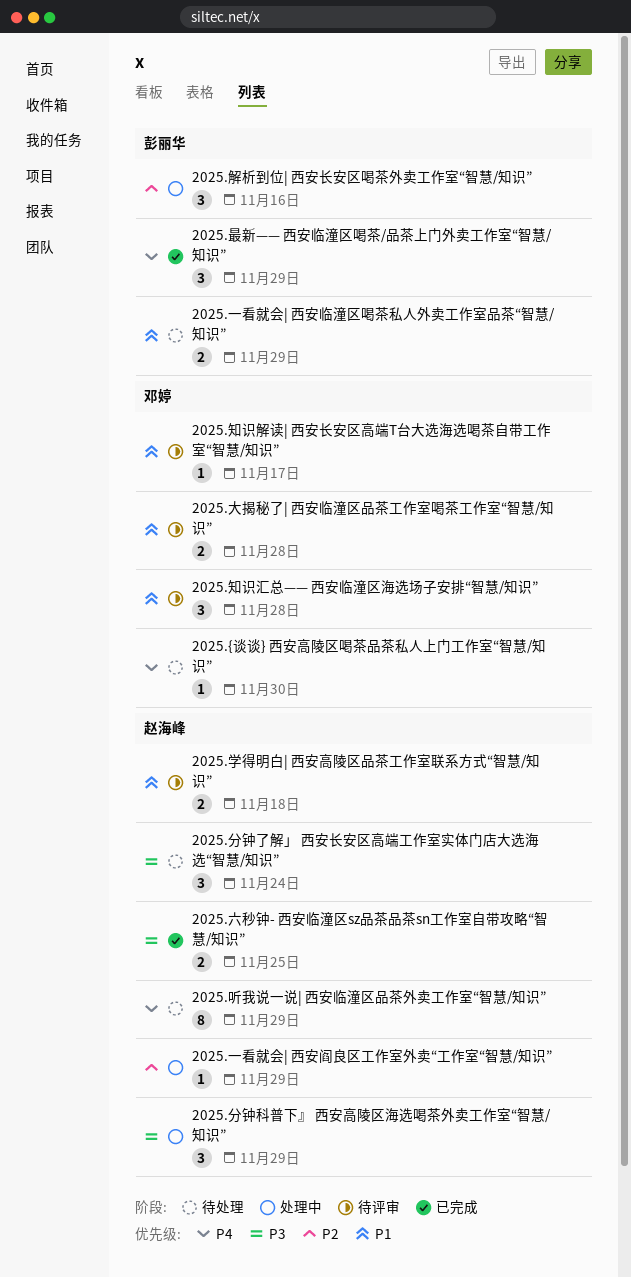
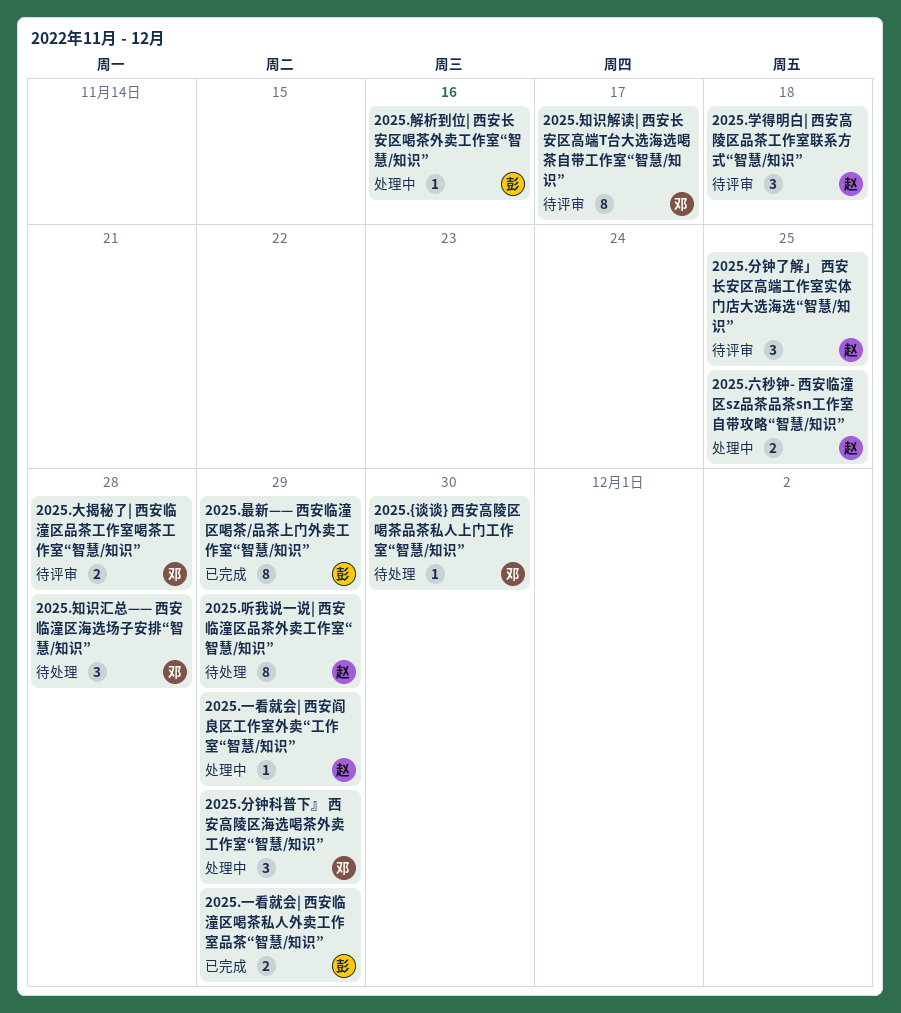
2025.一看就会| 西安临潼区喝茶私人外卖工作室品茶“智慧/知识”, status: 待处理 -> 已完成
2025.六秒钟- 西安临潼区sz品茶品茶sn工作室自带攻略“智慧/知识”, status: 已完成 -> 处理中
2025.分钟了解」 西安长安区高端工作室实体门店大选海选“智慧/知识”, status: 待处理 -> 待评审
2025.分钟了解」 西安长安区高端工作室实体门店大选海选“智慧/知识”, due: Nov 24 -> Nov 25
2025.分钟科普下』 西安高陵区海选喝茶外卖工作室“智慧/知识”, owner: 赵海峰 -> 邓婷
2025.学得明白| 西安高陵区品茶工作室联系方式“智慧/知识”, estimate: 2 -> 3
2025.最新—— 西安临潼区喝茶/品茶上门外卖工作室“智慧/知识”, estimate: 3 -> 8
2025.知识汇总—— 西安临潼区海选场子安排“智慧/知识”, status: 待评审 -> 待处理
2025.知识解读| 西安长安区高端T台大选海选喝茶自带工作室“智慧/知识”, estimate: 1 -> 8
2025.解析到位| 西安长安区喝茶外卖工作室“智慧/知识”, estimate: 3 -> 1

